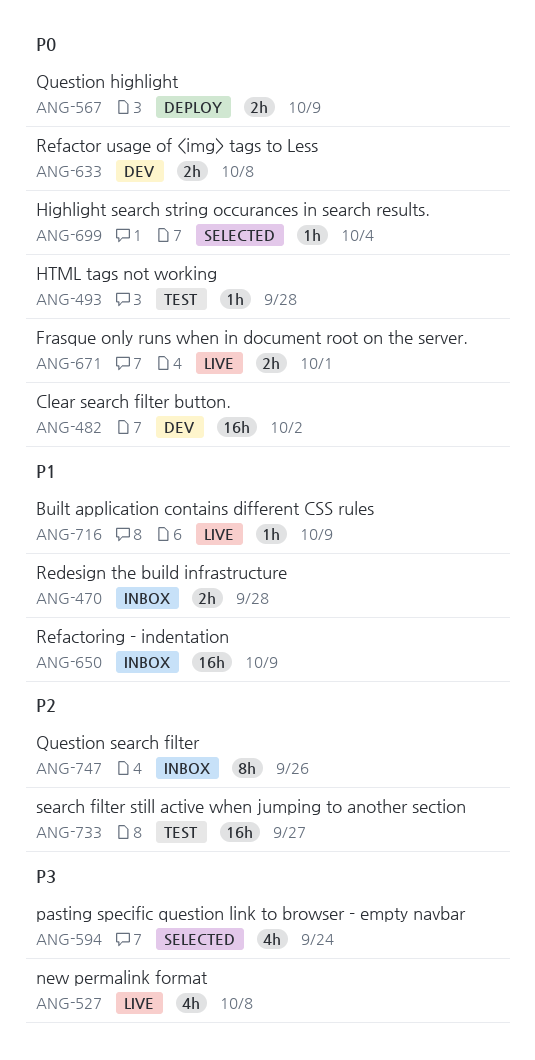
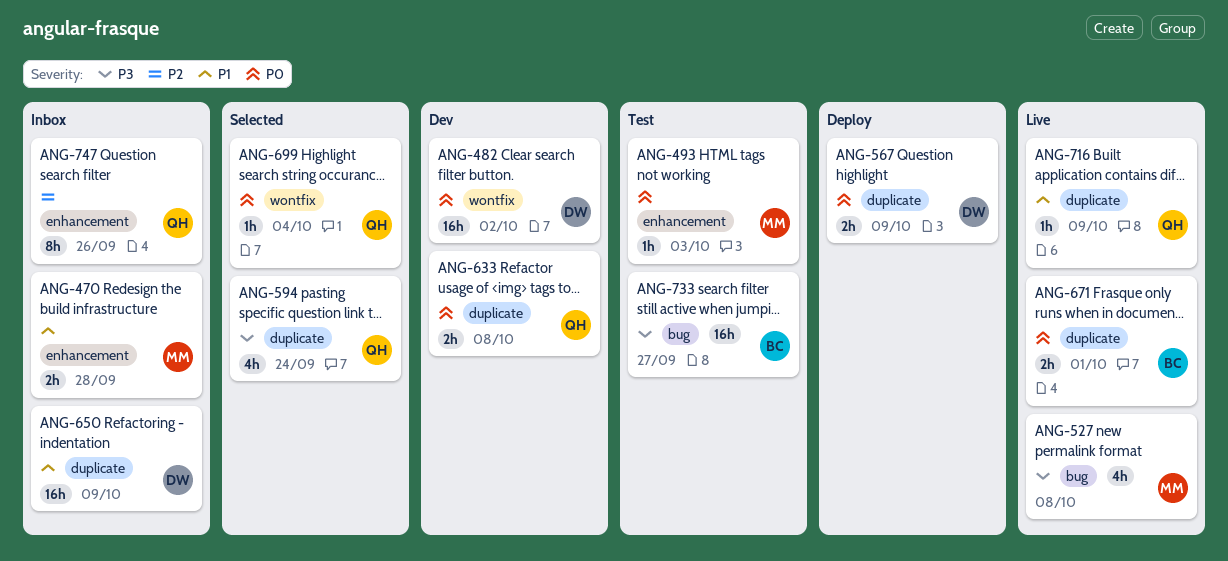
ANG-493, due: Sep 28 -> Oct 3
ANG-733, priority: P2 -> P3

